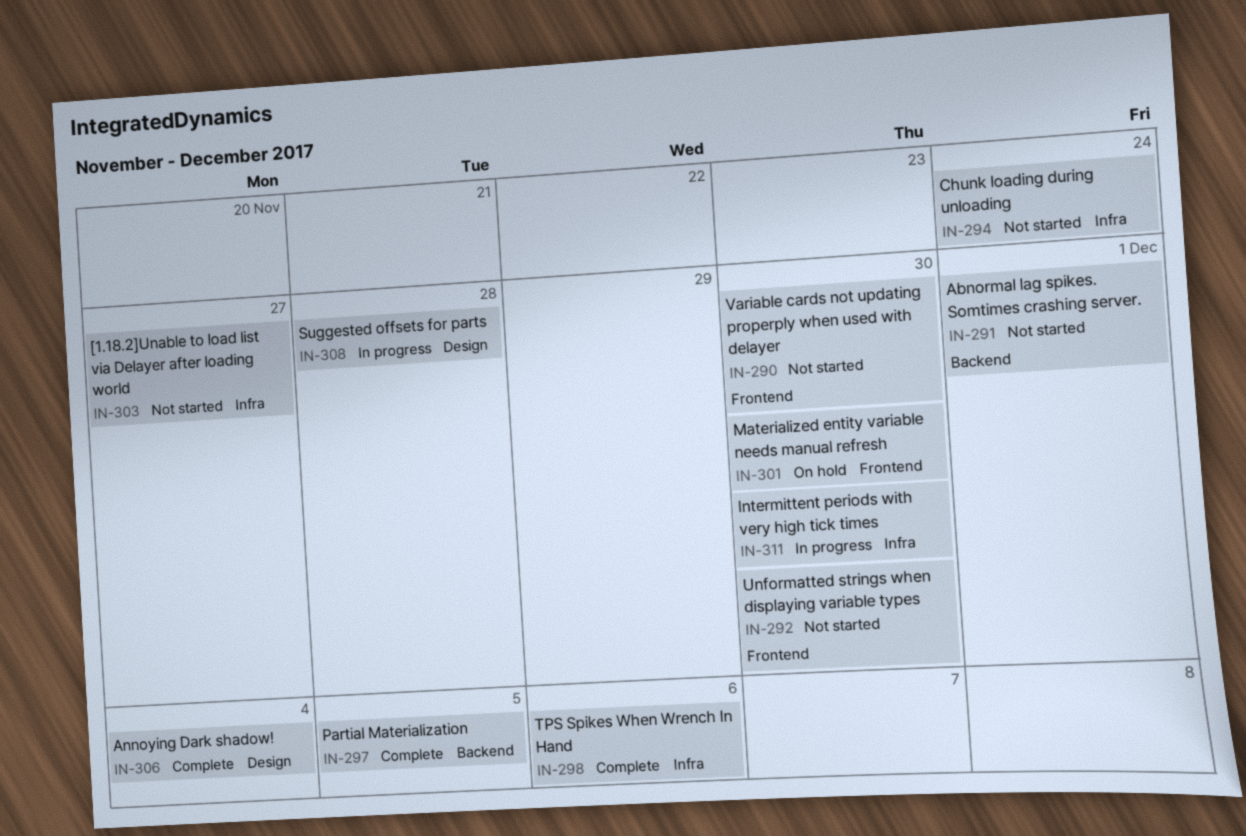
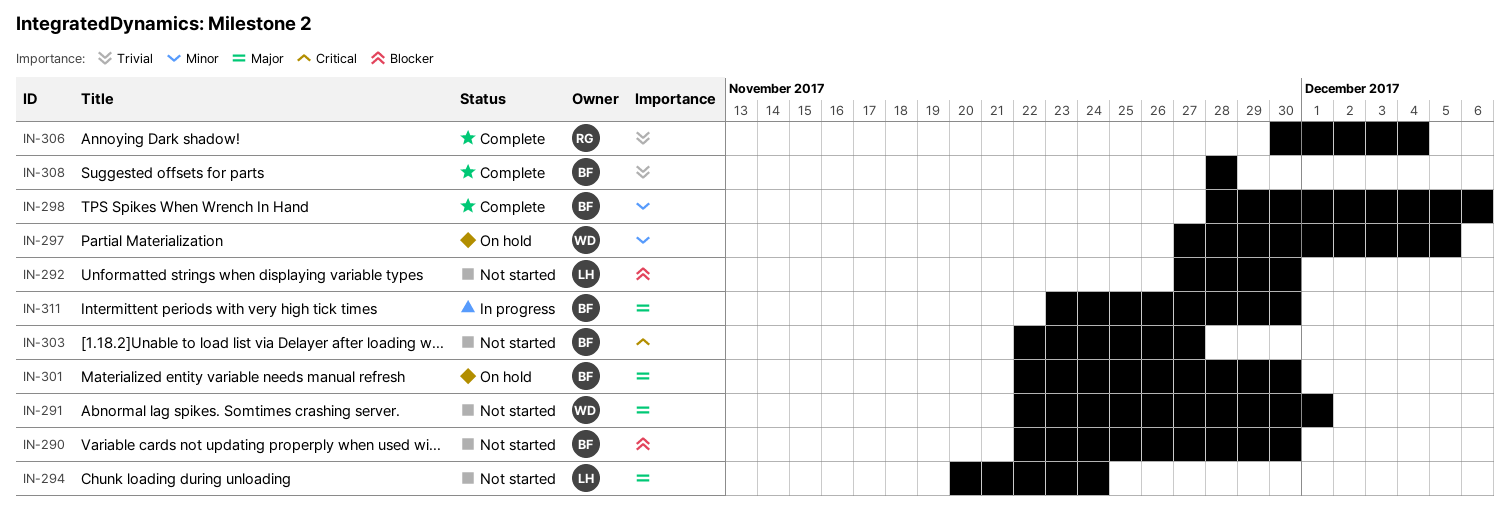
IN-297, status: Complete -> On hold
IN-308, status: In progress -> Complete

